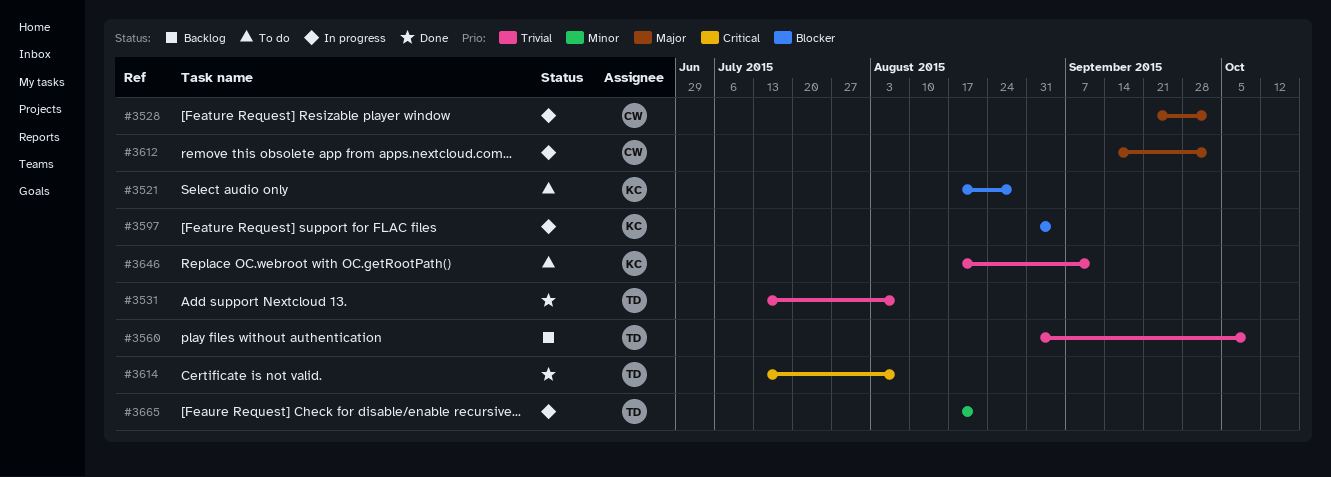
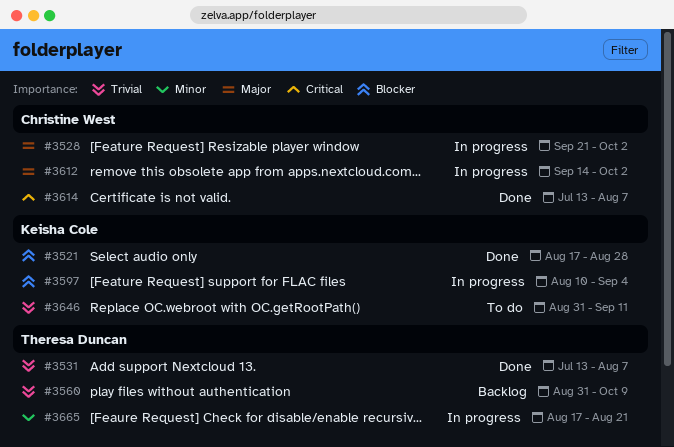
#3521, status: To do -> Done
#3597, start: Aug 31 -> Aug 10
#3614, owner: Theresa Duncan -> Christine West
#3646, start: Aug 17 -> Aug 31

